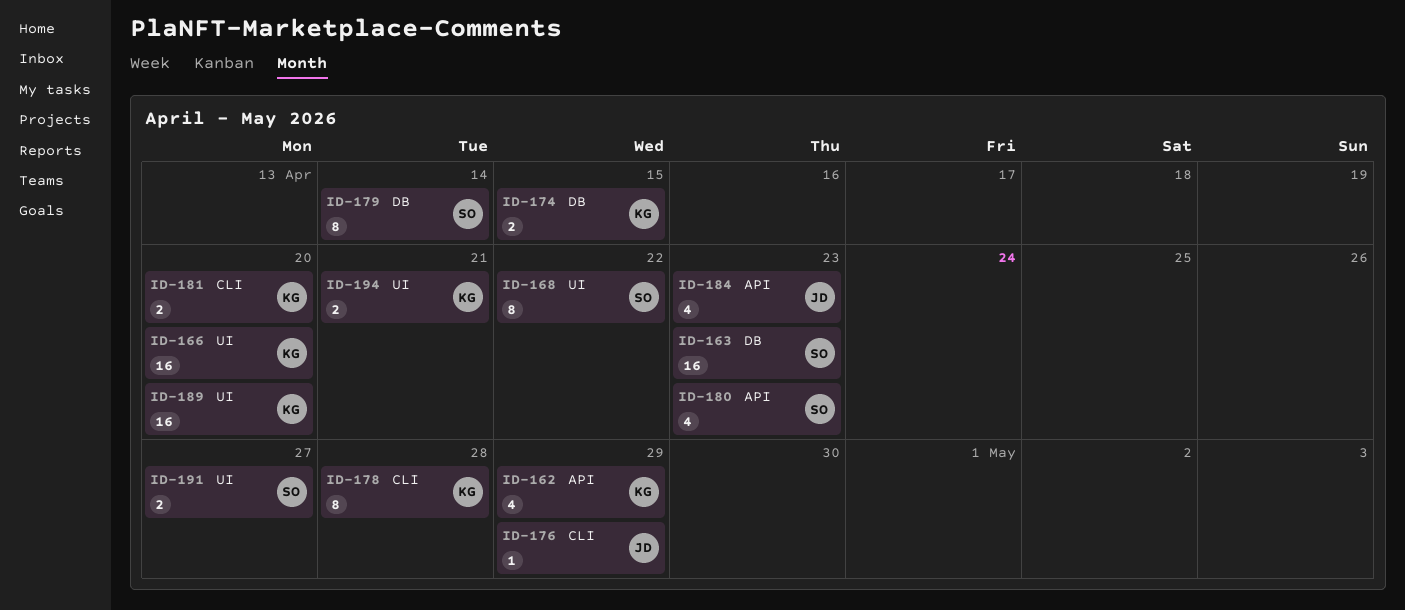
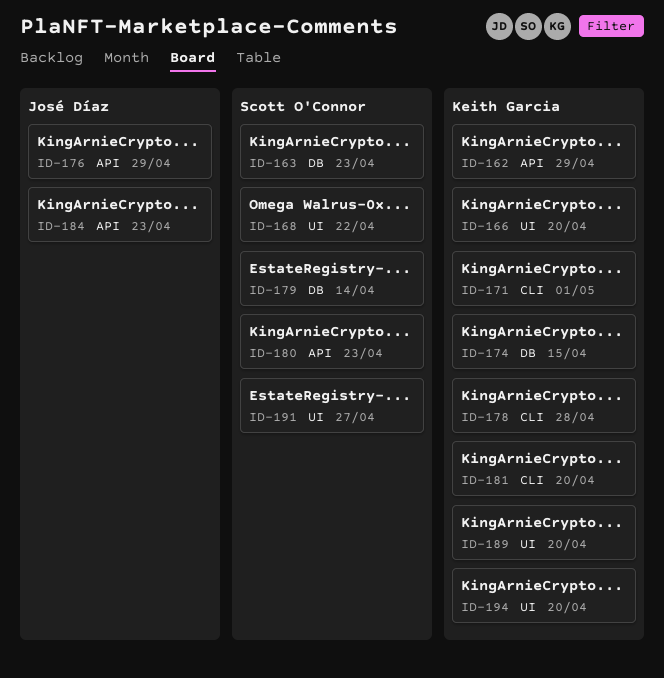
ID-171: none -> present
ID-176, label: CLI -> API
ID-194, due: Apr 21 -> Apr 20

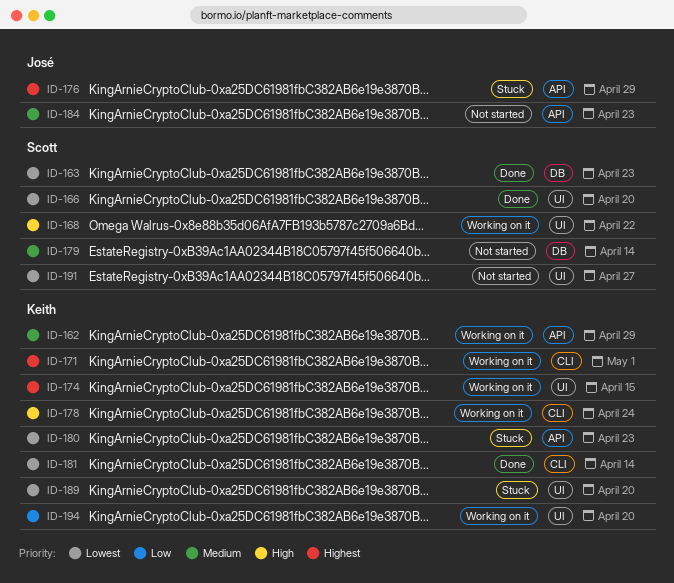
ID-166, owner: Keith Garcia -> Scott O'Connor
ID-174, label: DB -> UI
ID-178, due: Apr 28 -> Apr 24
ID-180, owner: Scott O'Connor -> Keith Garcia
ID-181, due: Apr 20 -> Apr 14

